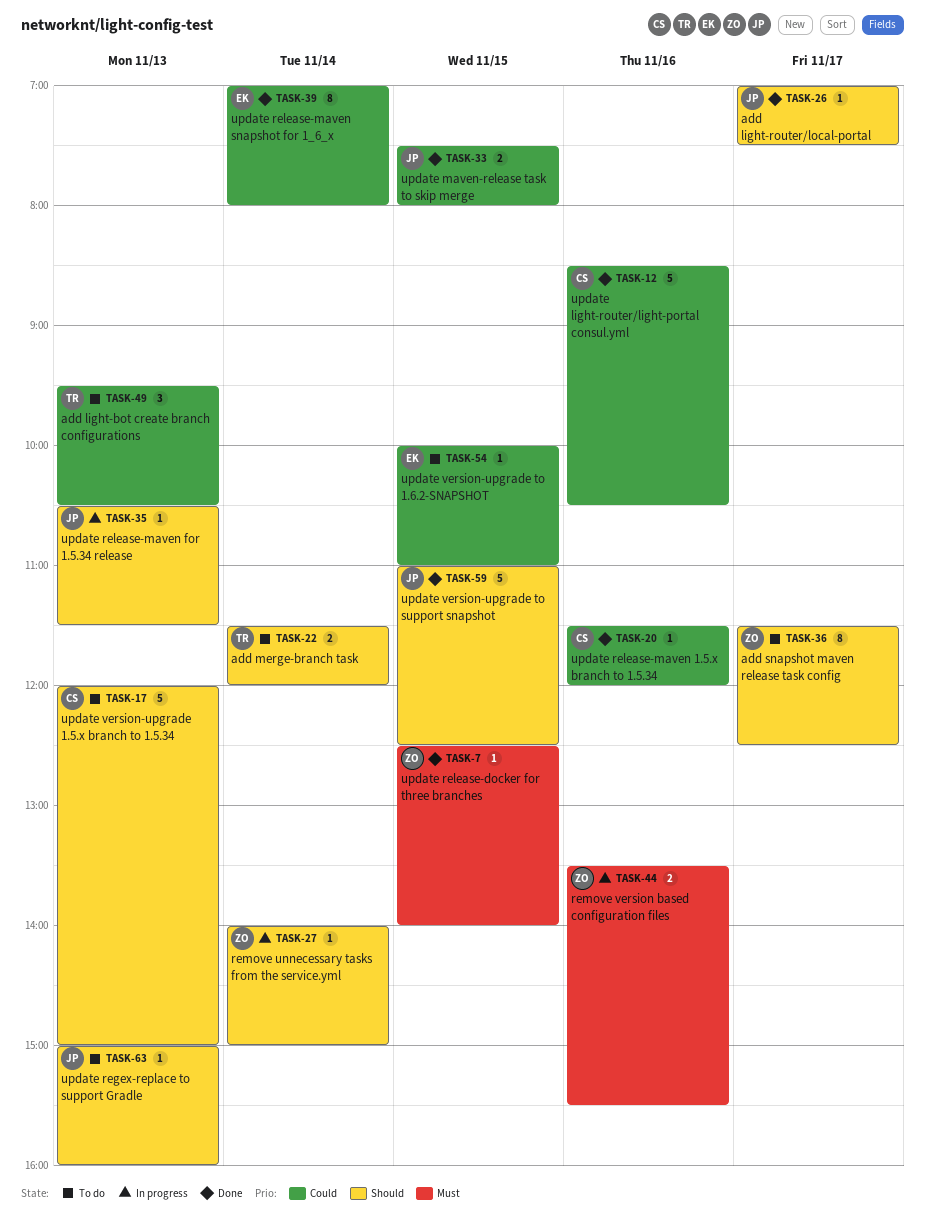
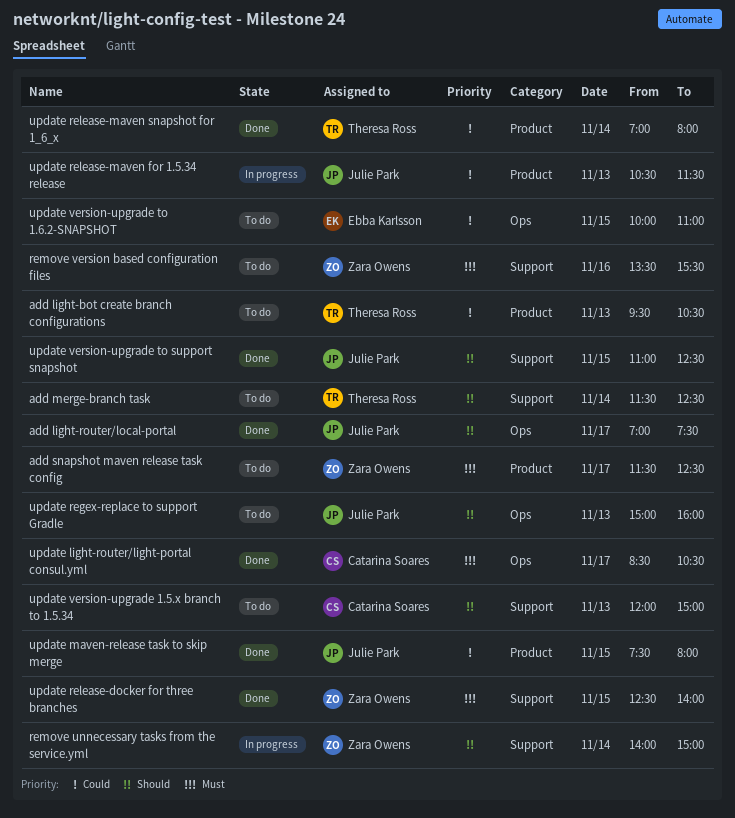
add merge-branch task, ends: 12:00 -> 12:30
add snapshot maven release task config, priority: Should -> Must
remove version based configuration files, status: In progress -> To do
update light-router/light-portal consul.yml, priority: Could -> Must
update light-router/light-portal consul.yml, day: Nov 16 -> Nov 17
update release-maven 1.5.x branch to 1.5.34: present -> none
update release-maven for 1.5.34 release, priority: Should -> Could
update release-maven snapshot for 1_6_x, owner: Ebba Karlsson -> Theresa Ross

